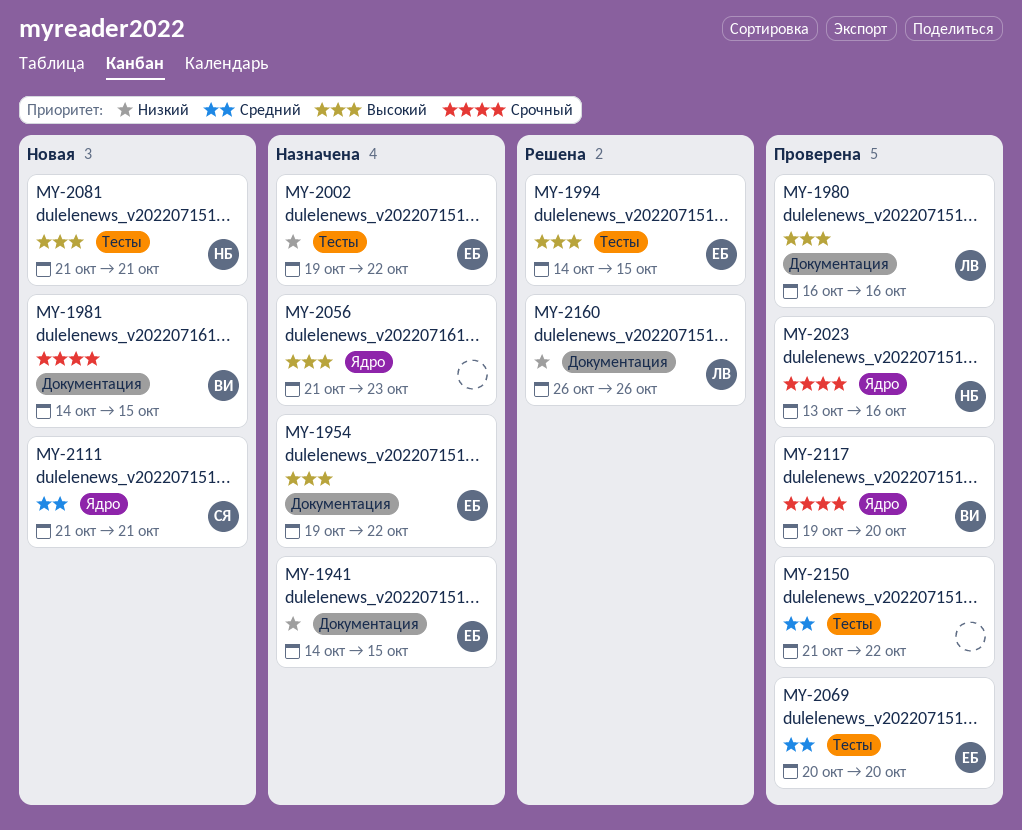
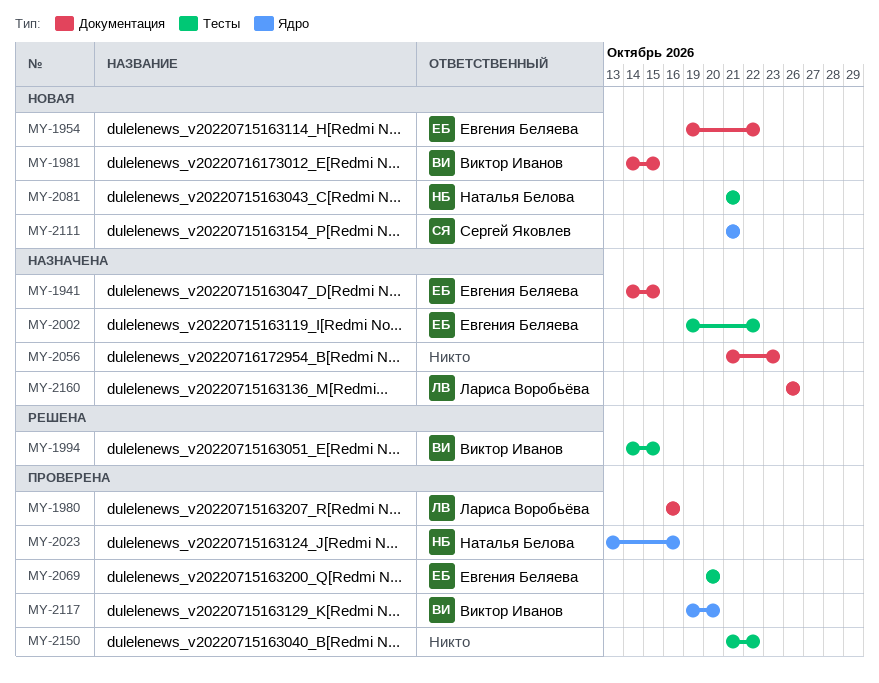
MY-1954, status: Назначена -> Новая
MY-1994, owner: Евгения Беляева -> Виктор Иванов
MY-2056, label: Ядро -> Документация
MY-2160, status: Решена -> Назначена

